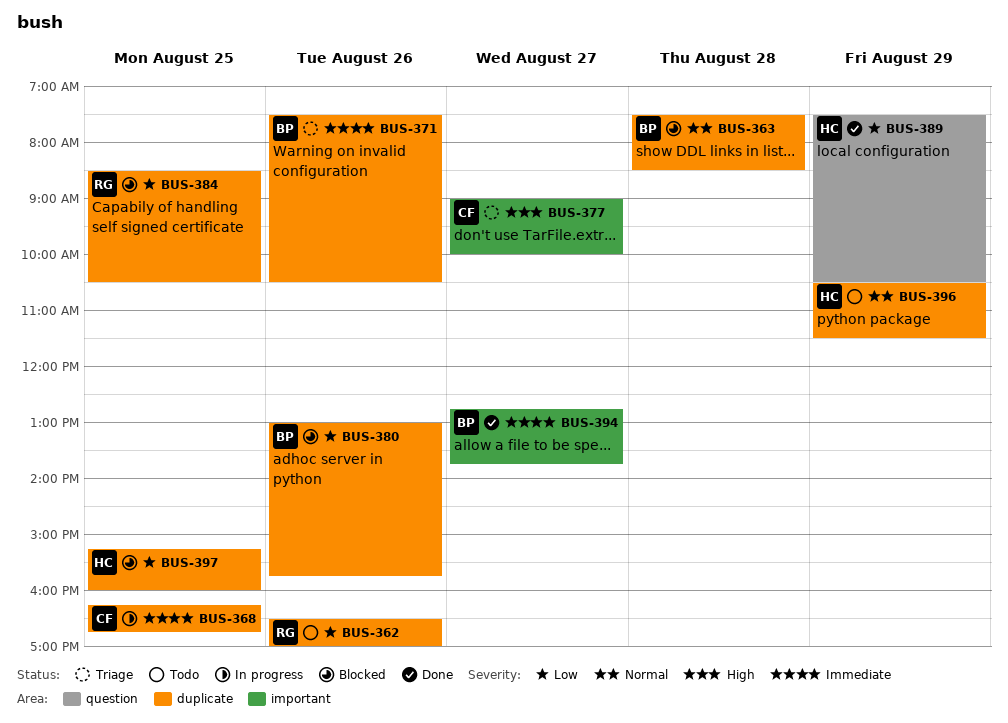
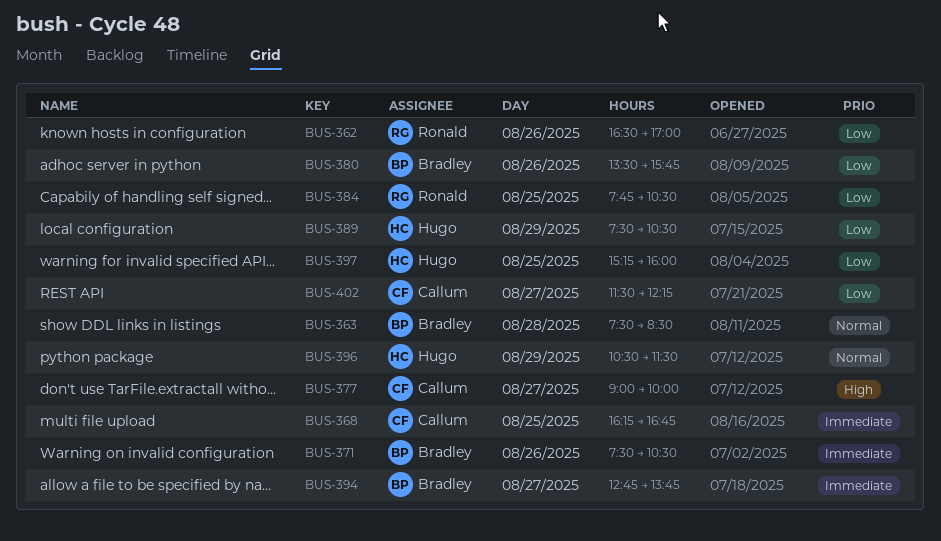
BUS-380, begins: 13:00 -> 13:30
BUS-384, begins: 08:30 -> 07:45
BUS-402: none -> present

